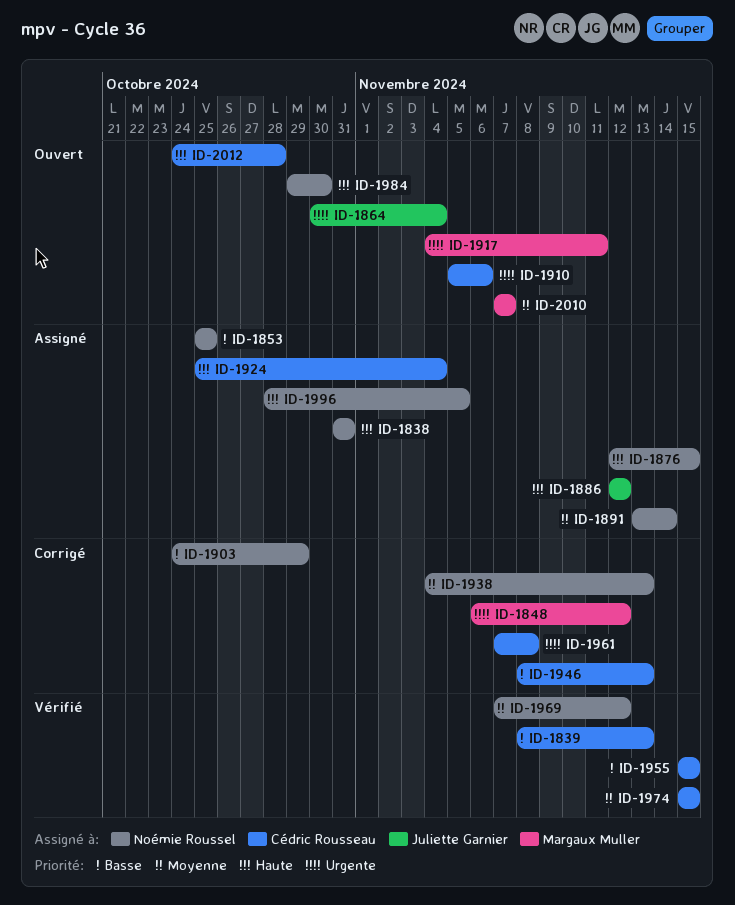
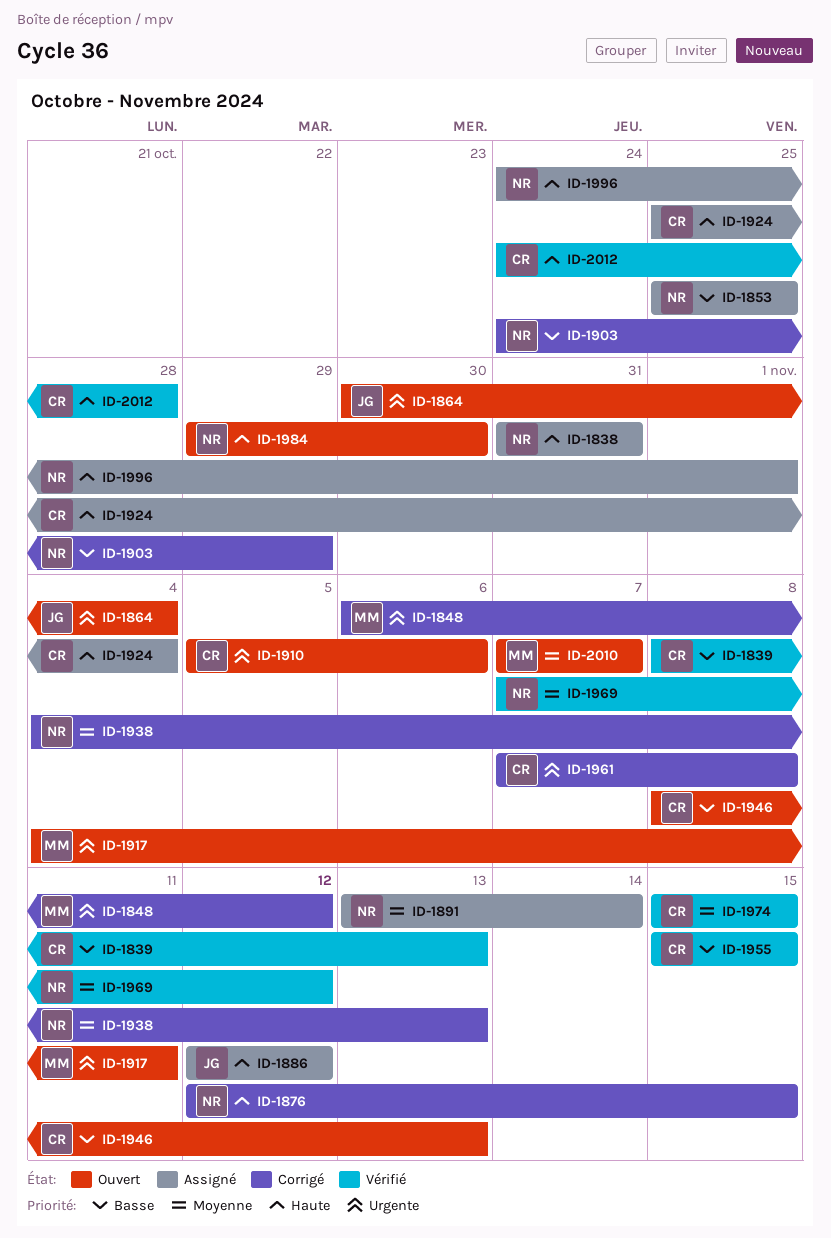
ID-1876, status: Assigné -> Corrigé
ID-1946, status: Corrigé -> Ouvert
ID-1996, start: Oct 28 -> Oct 24
ID-1996, due: Nov 5 -> Nov 1
ID-2012, status: Ouvert -> Vérifié

